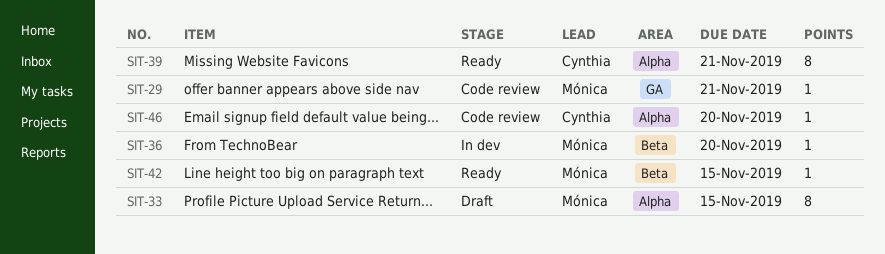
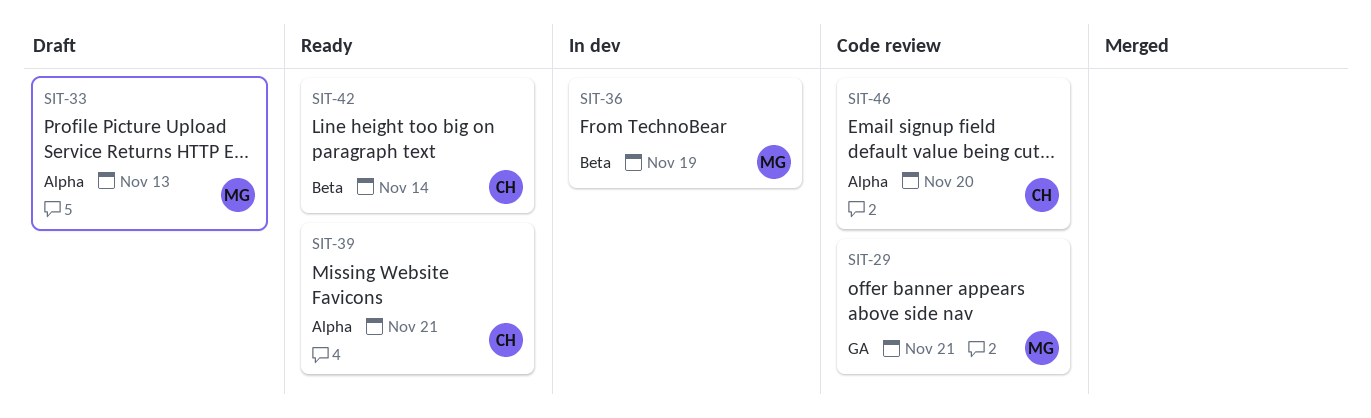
SIT-33, due: Nov 15 -> Nov 13
SIT-36, due: Nov 20 -> Nov 19
SIT-42, owner: Mónica -> Cynthia
SIT-42, due: Nov 15 -> Nov 14

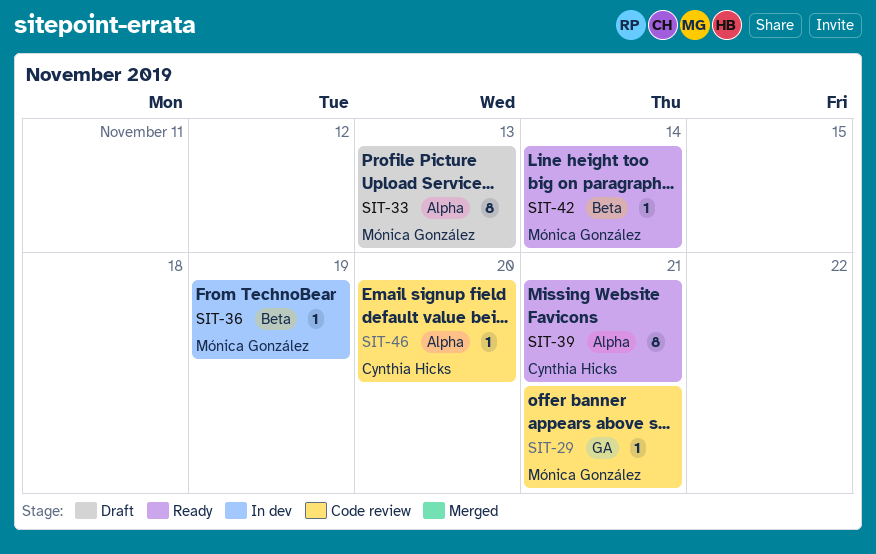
SIT-42, owner: Cynthia Hicks -> Mónica González

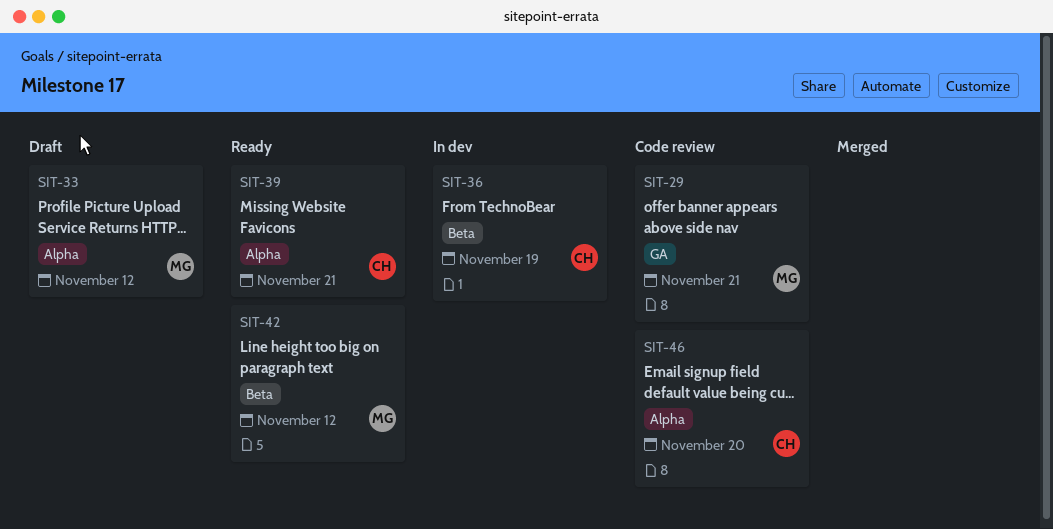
SIT-33, due: Nov 13 -> Nov 12
SIT-36, owner: Mónica González -> Cynthia Hicks
SIT-42, due: Nov 14 -> Nov 12

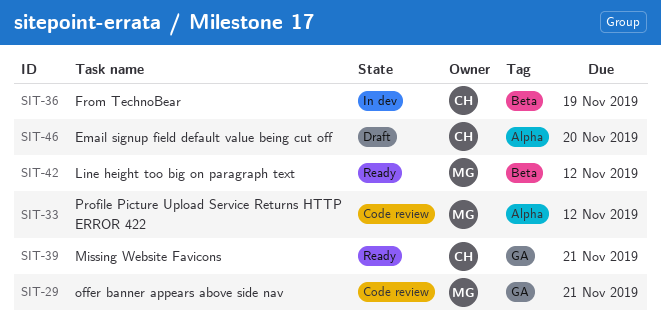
SIT-33, status: Draft -> Code review
SIT-39, label: Alpha -> GA
SIT-46, status: Code review -> Draft

